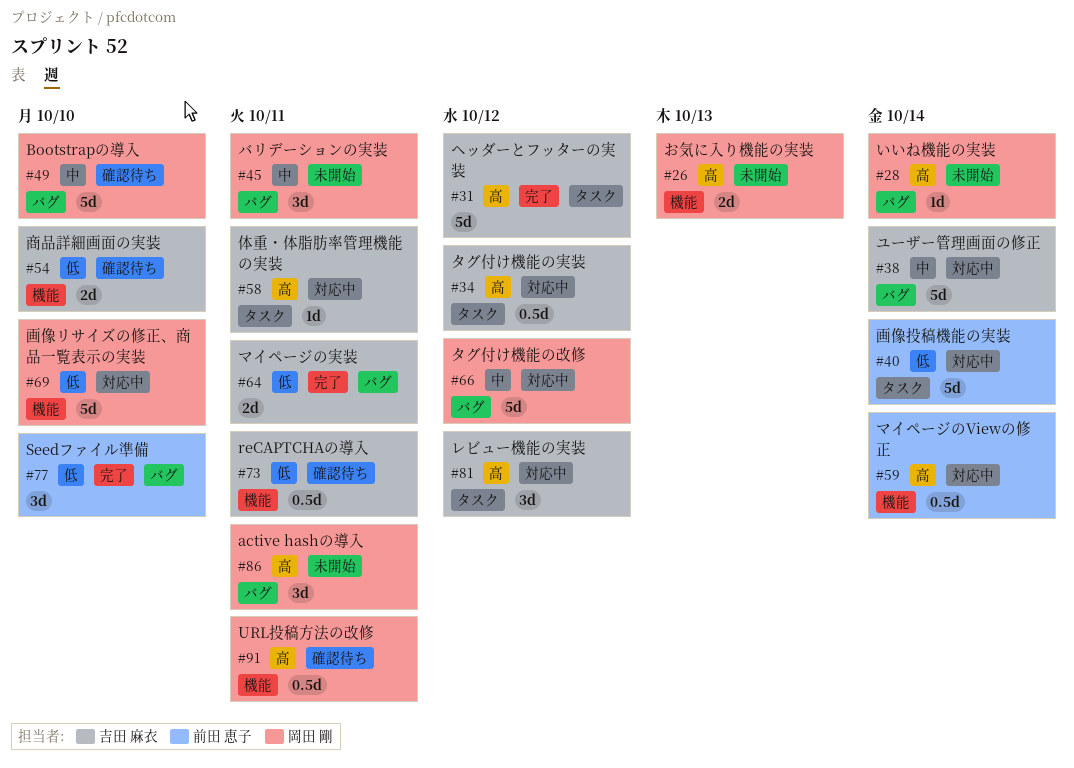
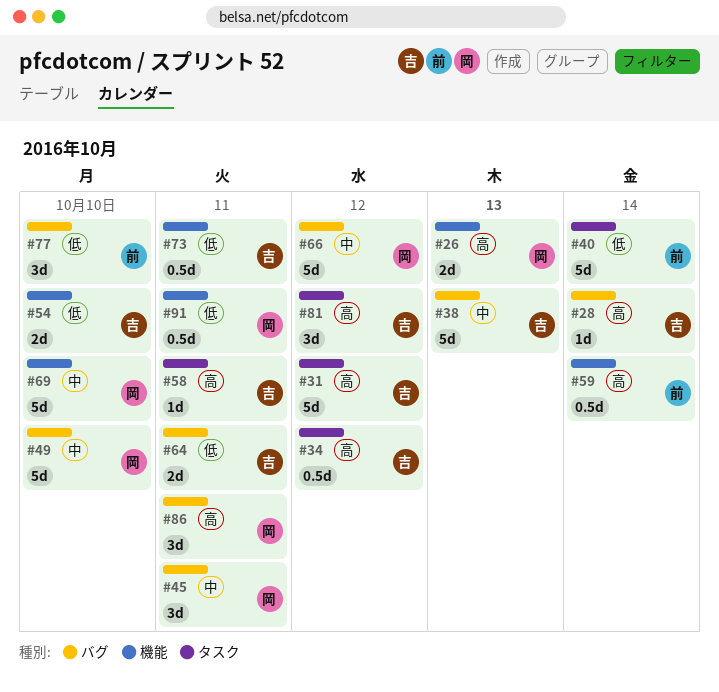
#28, owner: 岡田 剛 -> 吉田 麻衣
#38, due: Oct 14 -> Oct 13
#69, priority: 低 -> 中
#91, priority: 高 -> 低

